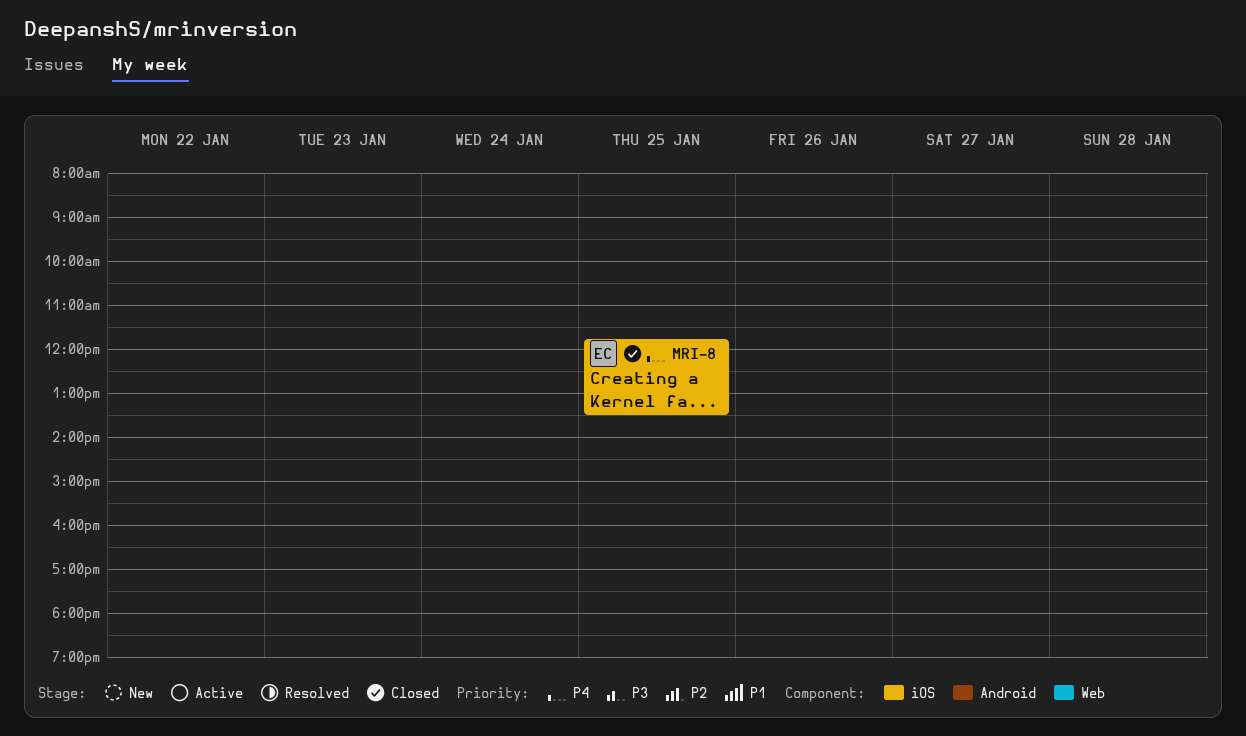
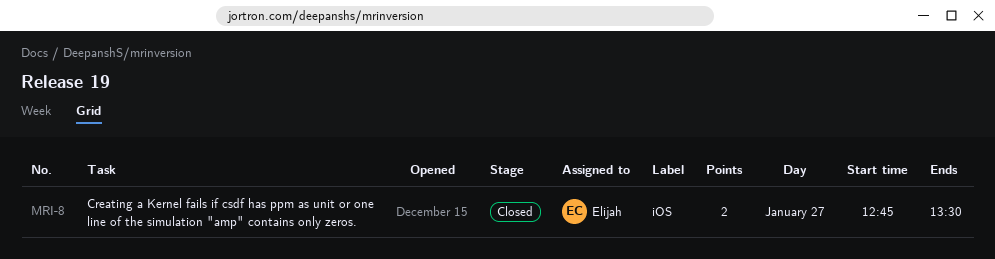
MRI-8, day: Jan 25 -> Jan 27
MRI-8, begins: 11:45 -> 12:45

